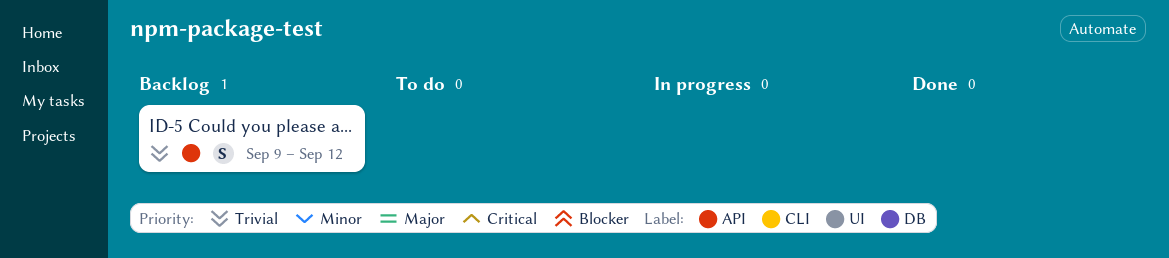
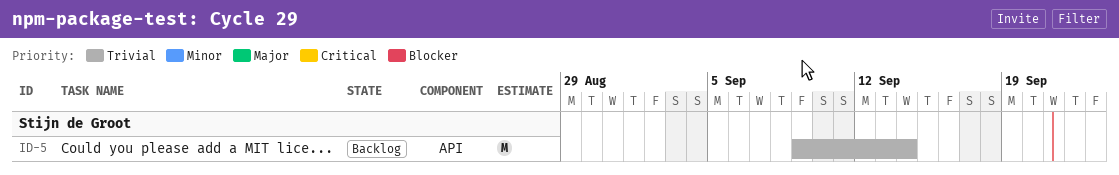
ID-5, estimate: S -> M
ID-5, due: Sep 12 -> Sep 14

